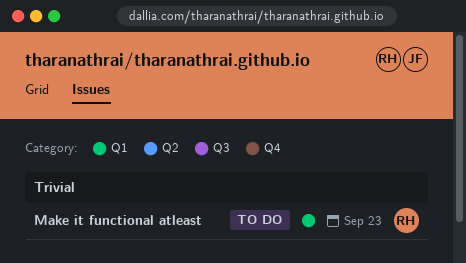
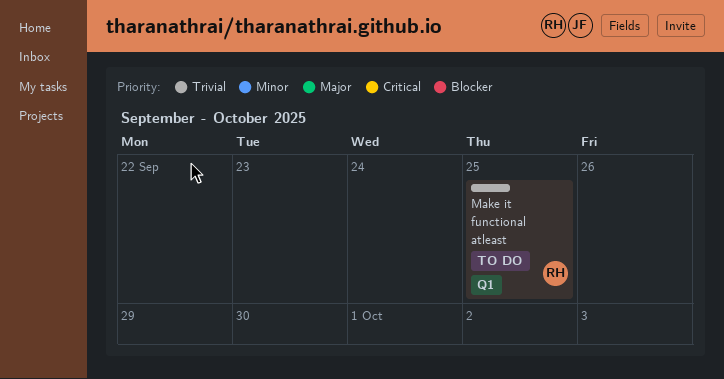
Make it functional atleast, due: Sep 23 -> Sep 25

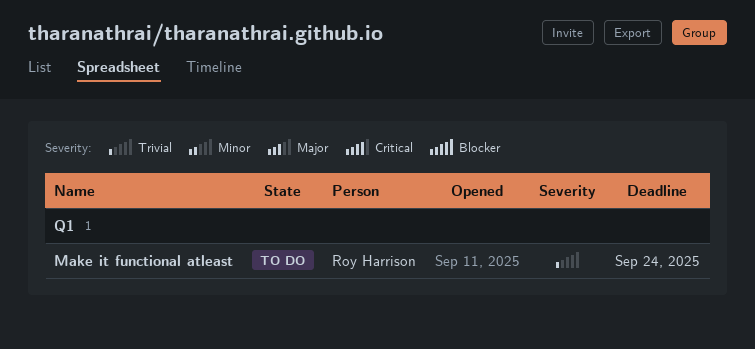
Make it functional atleast, due: Sep 25 -> Sep 24

